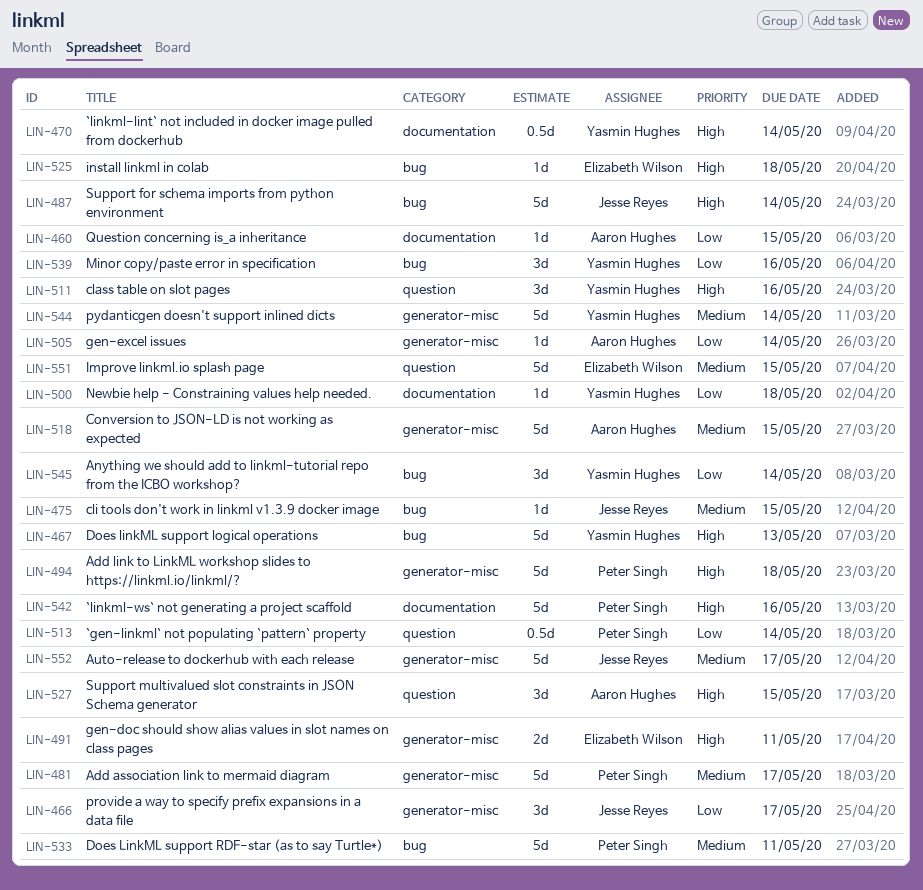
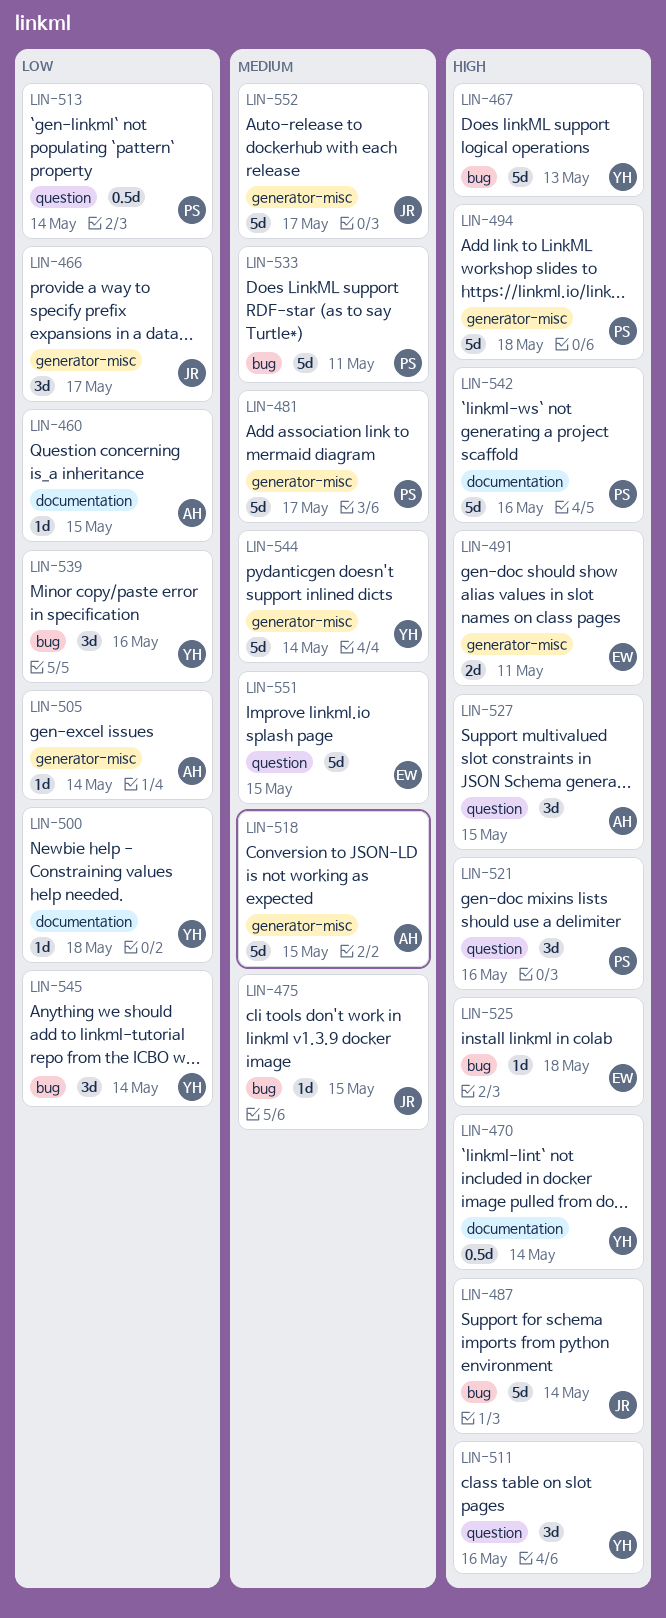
LIN-521: none -> present

